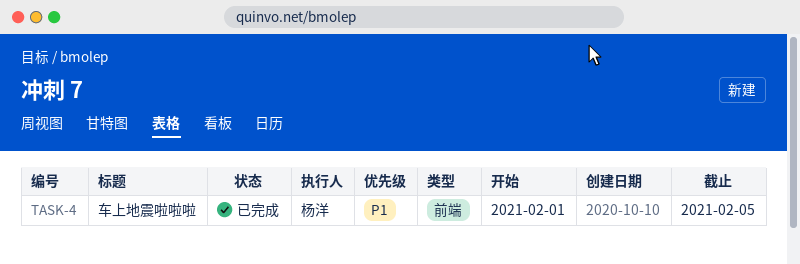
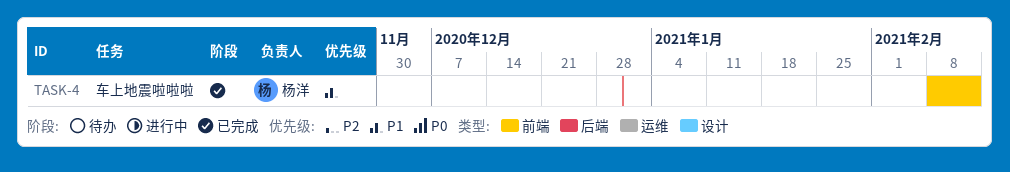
TASK-4, start: Feb 1 -> Feb 8
TASK-4, due: Feb 5 -> Feb 12

